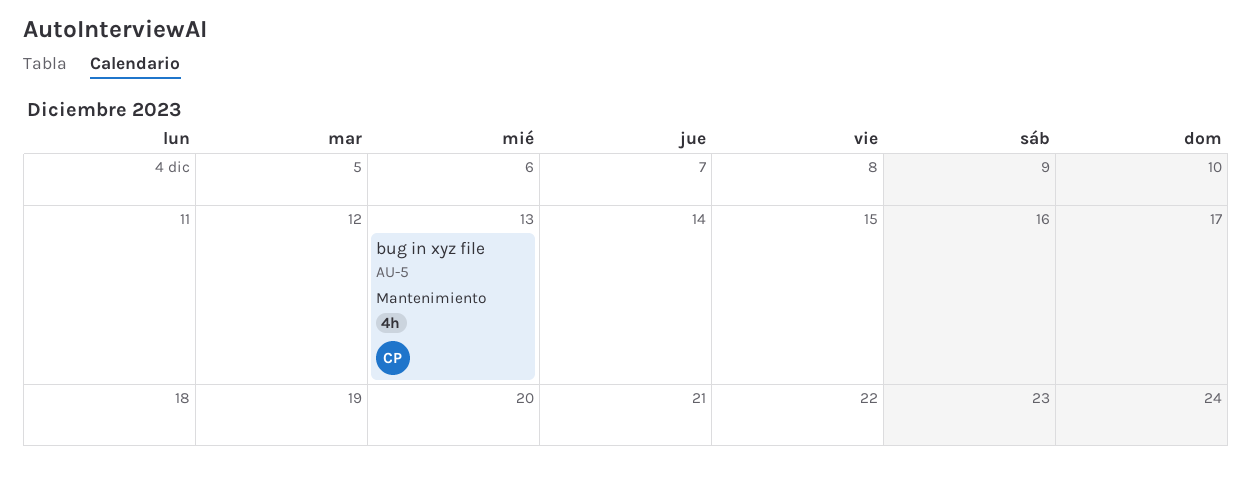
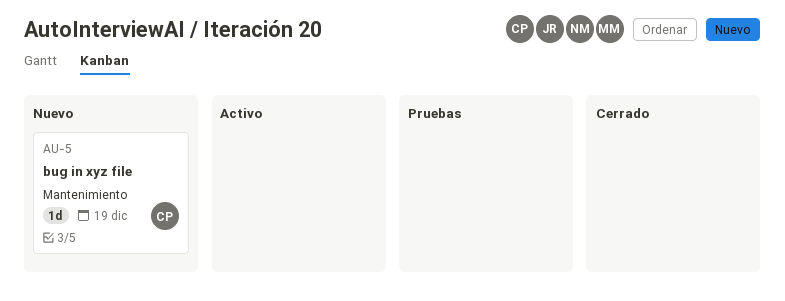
AU-5, estimate: 4h -> 1d
AU-5, due: Dec 13 -> Dec 19

